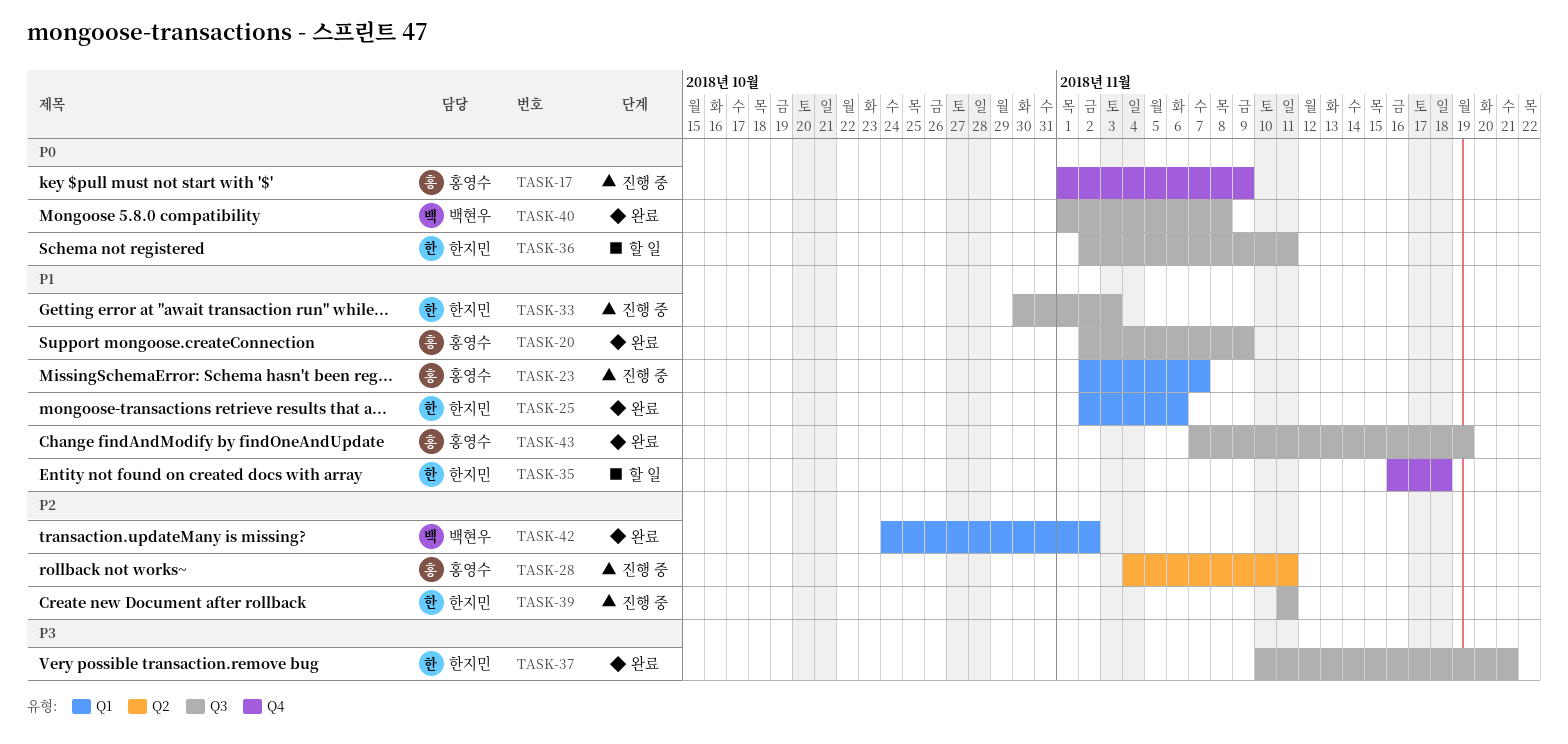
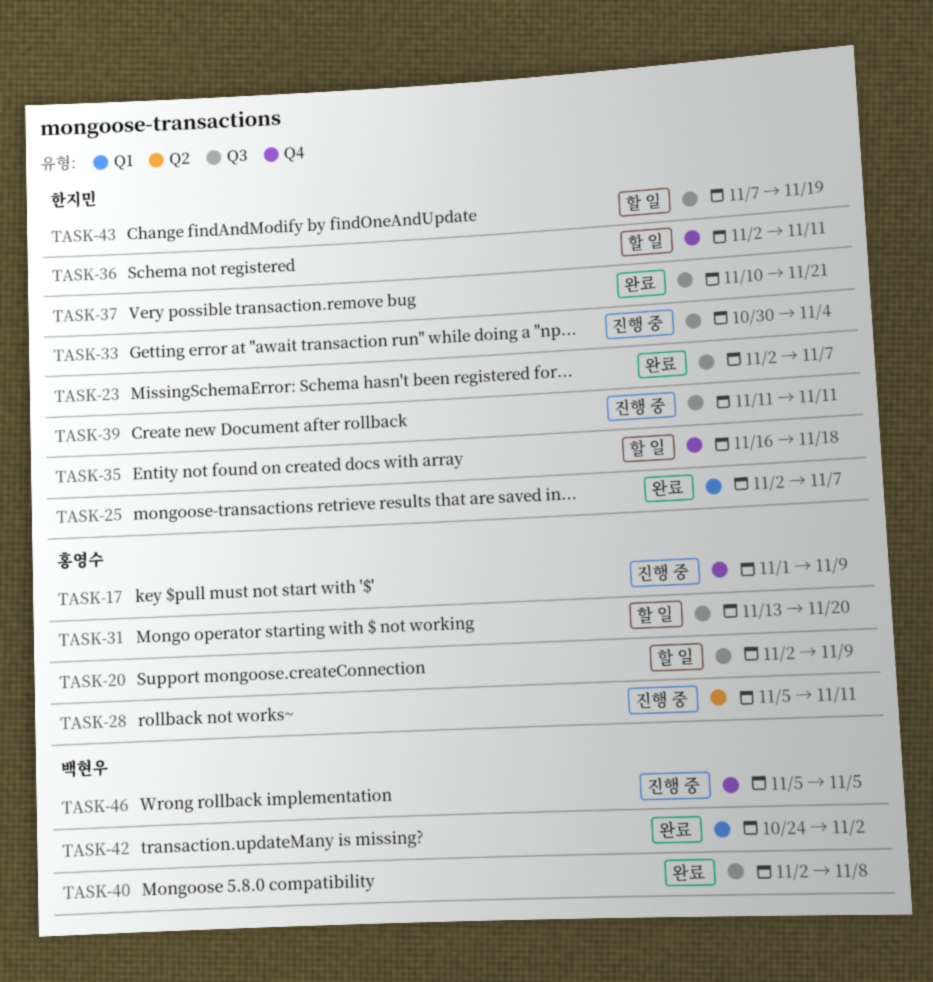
TASK-20, status: 완료 -> 할 일
TASK-23, status: 진행 중 -> 완료
TASK-23, owner: 홍영수 -> 한지민
TASK-23, label: Q1 -> Q3
TASK-25, due: Nov 6 -> Nov 7
TASK-28, start: Nov 4 -> Nov 5
TASK-31: none -> present
TASK-33, due: Nov 3 -> Nov 4
TASK-36, label: Q3 -> Q4
TASK-40, start: Nov 1 -> Nov 2
TASK-43, status: 완료 -> 할 일
TASK-43, owner: 홍영수 -> 한지민
TASK-46: none -> present

